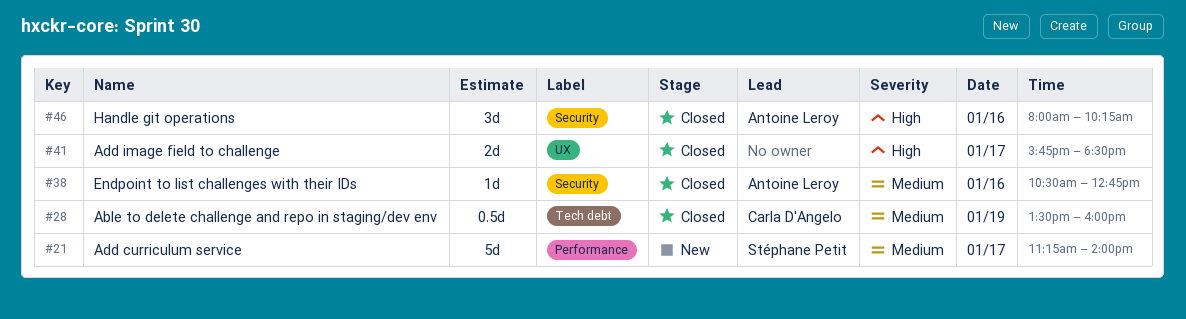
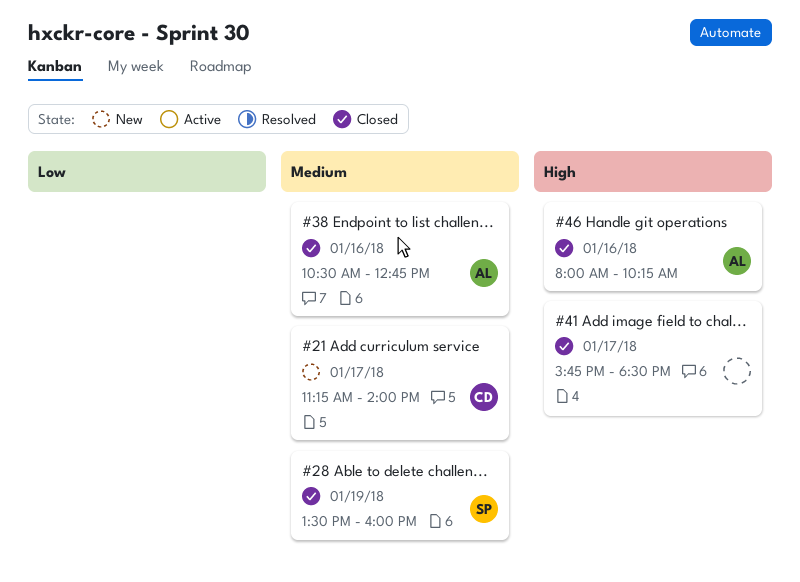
#21, owner: Stéphane Petit -> Carla D'Angelo
#28, owner: Carla D'Angelo -> Stéphane Petit

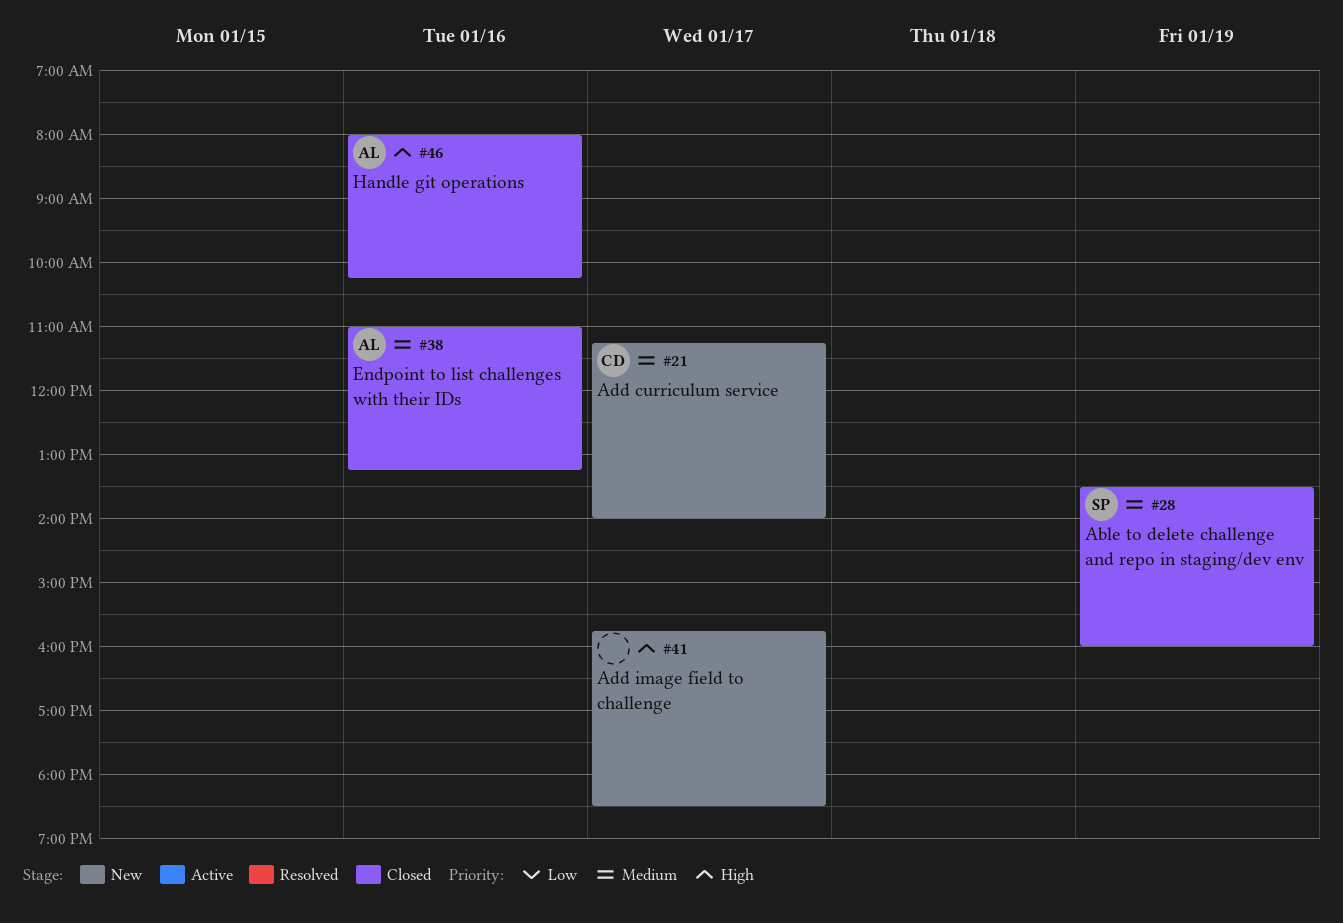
#38, begins: 10:30 -> 11:00
#38, ends: 12:45 -> 13:15
#41, status: Closed -> New

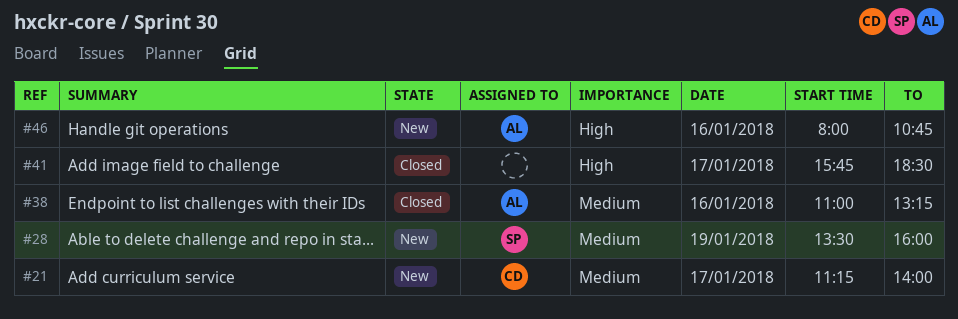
#28, status: Closed -> New
#41, status: New -> Closed
#46, status: Closed -> New
#46, ends: 10:15 -> 10:45

